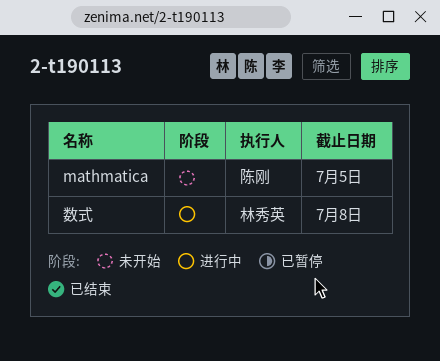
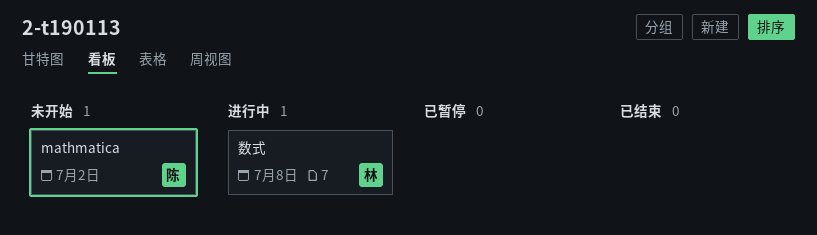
mathmatica, due: Jul 5 -> Jul 2

